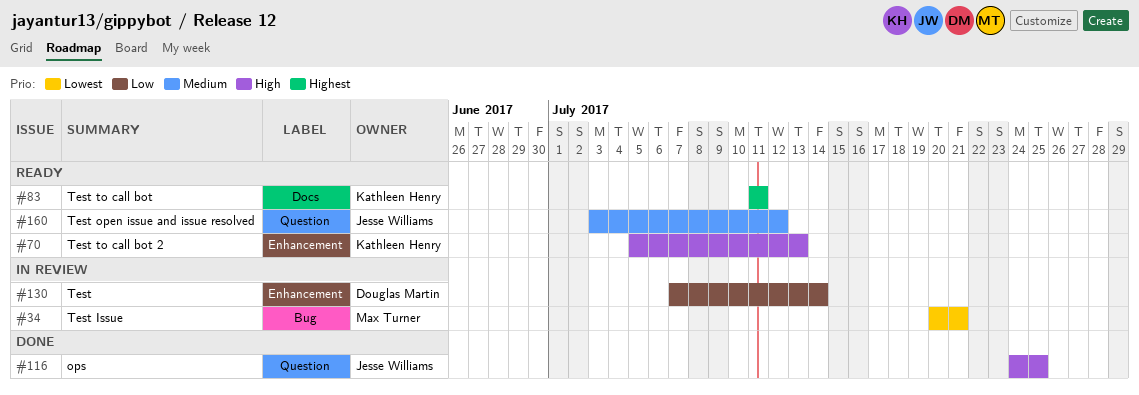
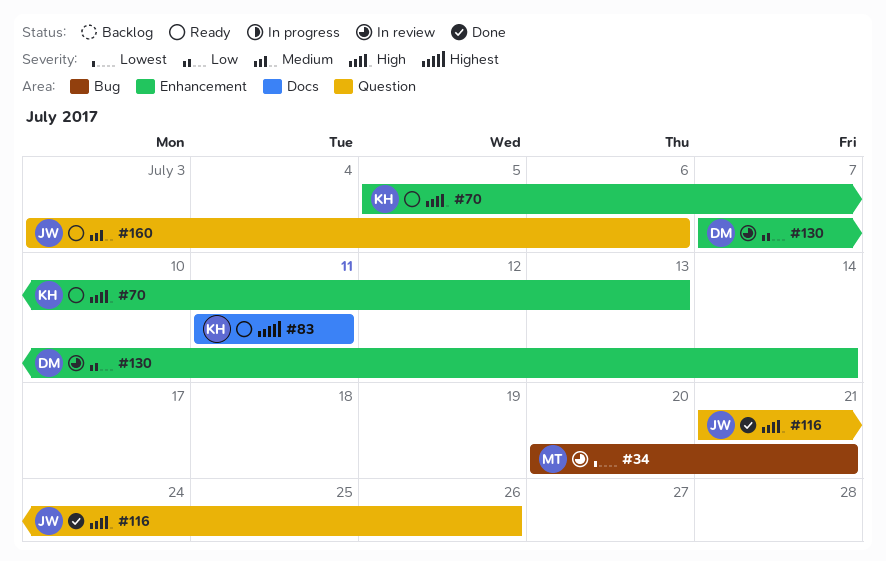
#116, start: Jul 24 -> Jul 21
#116, due: Jul 25 -> Jul 26
#160, due: Jul 12 -> Jul 6

